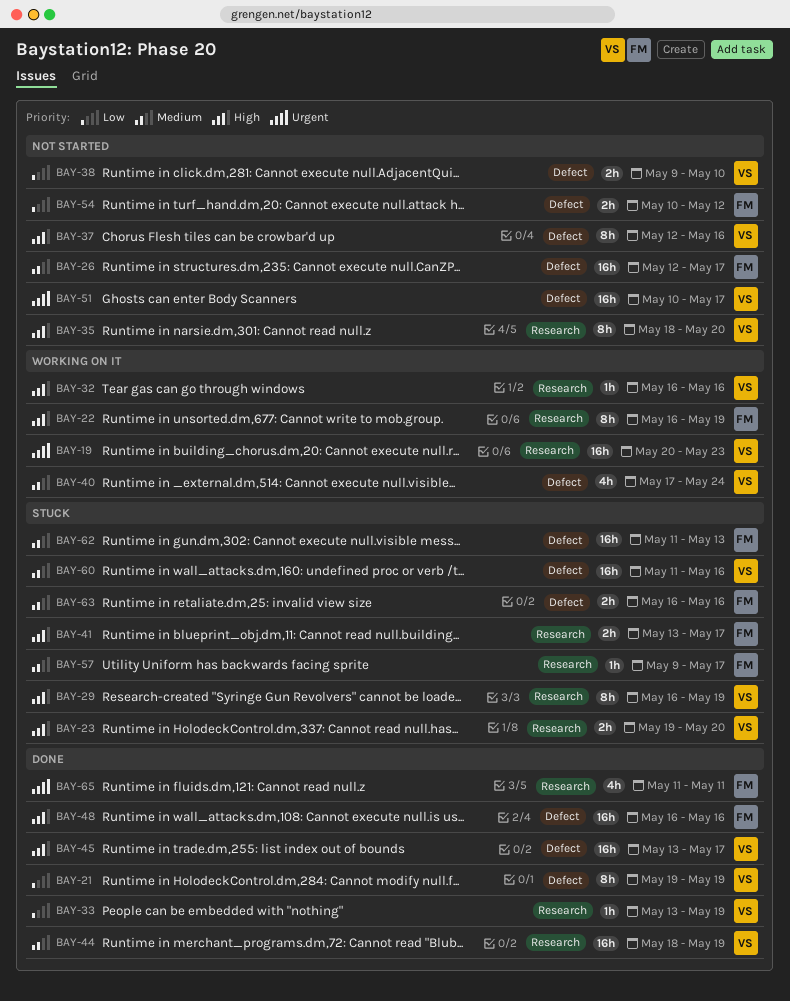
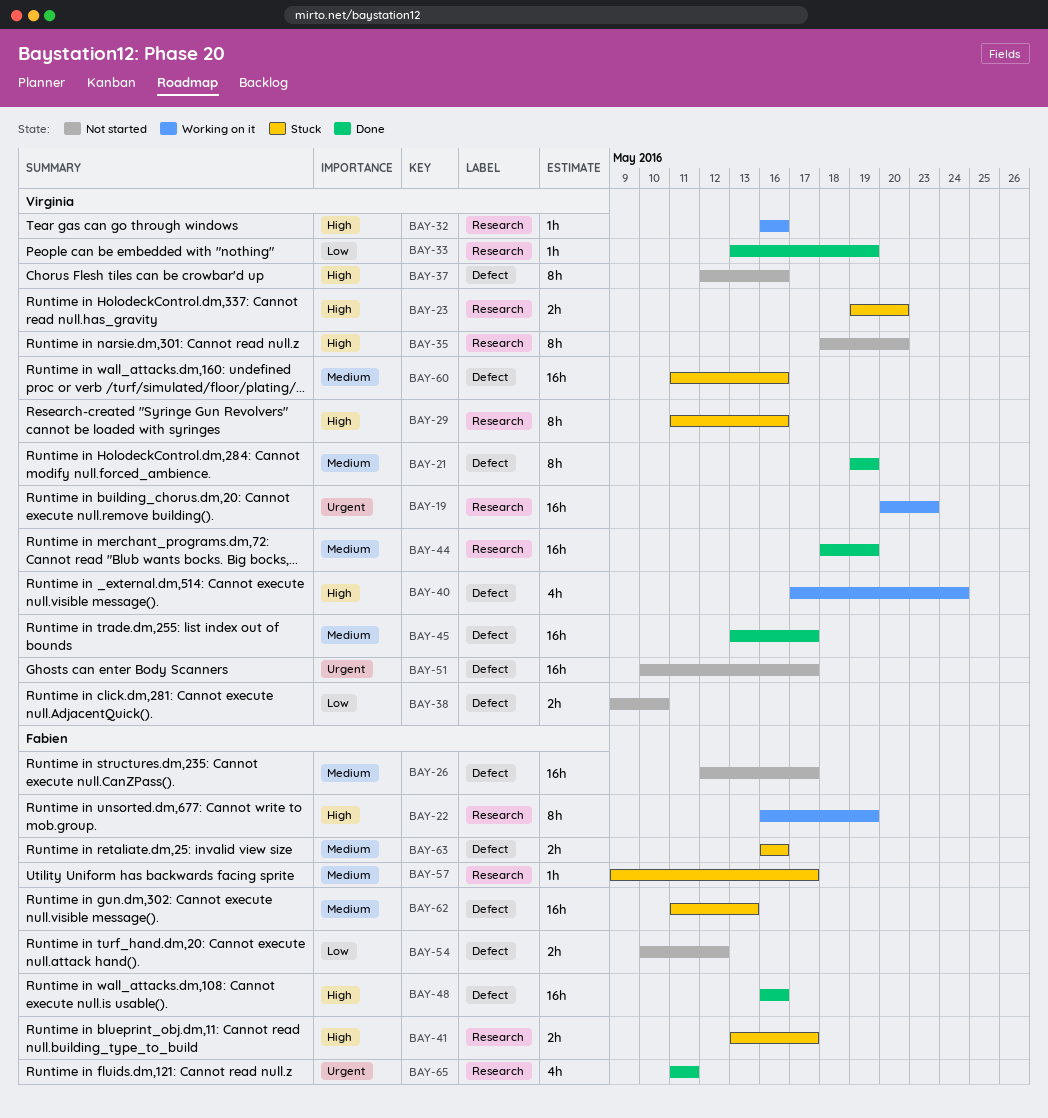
BAY-21, priority: Low -> Medium
BAY-29, start: May 16 -> May 11
BAY-29, due: May 19 -> May 16
BAY-40, priority: Medium -> High
BAY-45, priority: High -> Medium

